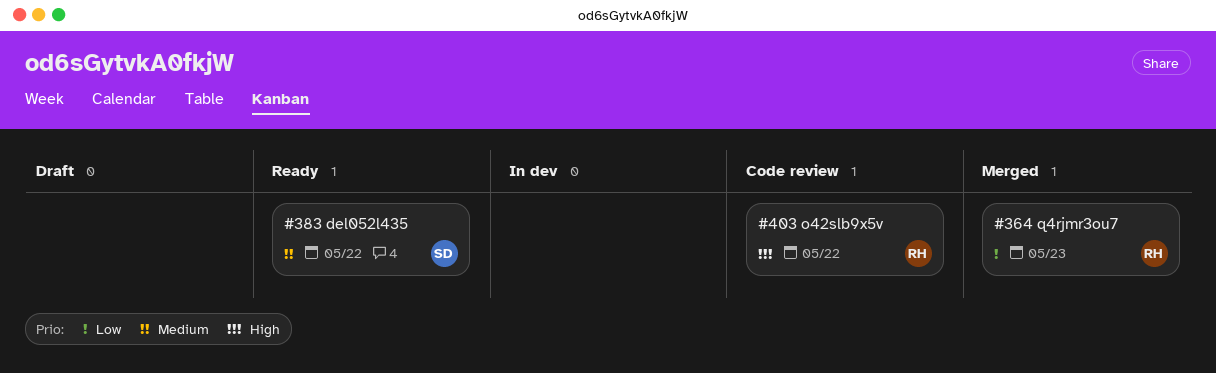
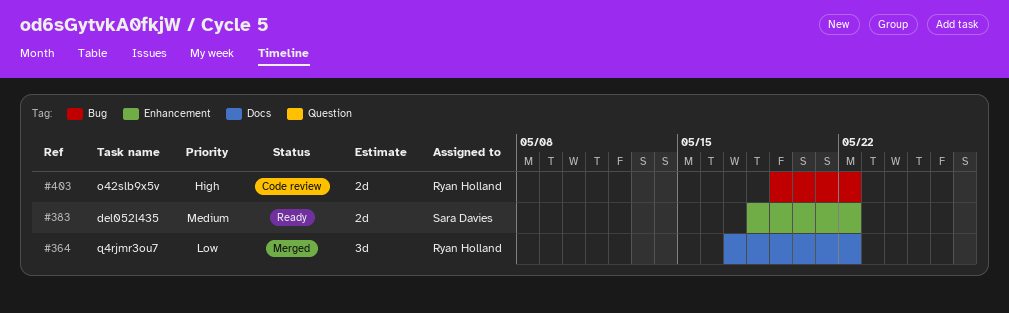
#364, due: May 23 -> May 22

